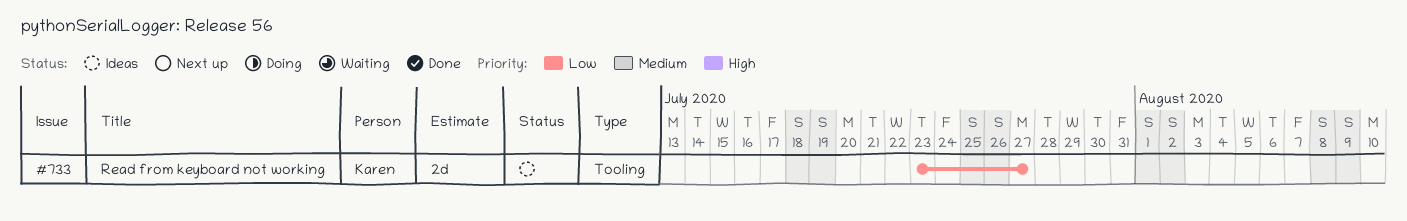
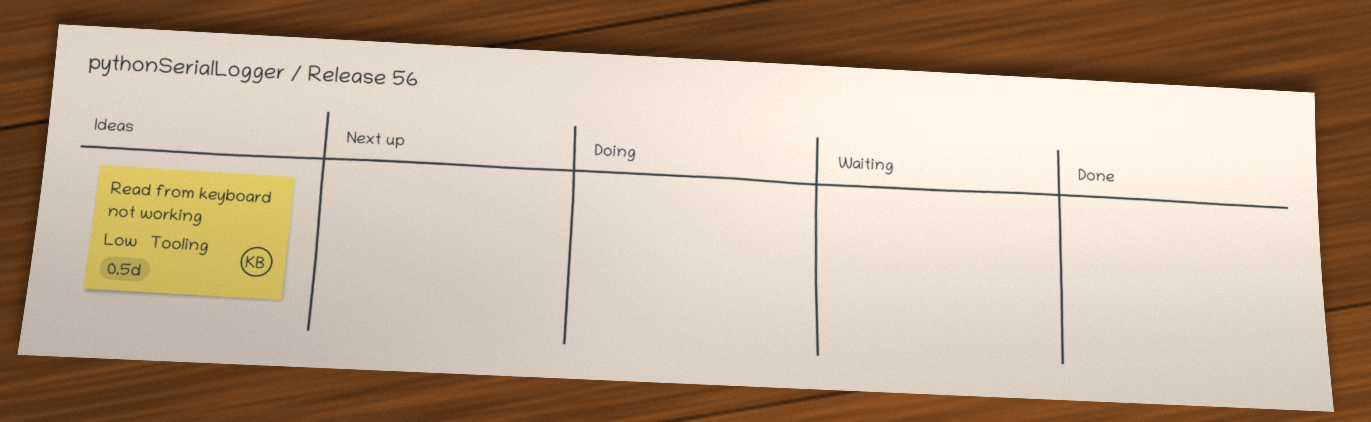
Read from keyboard not working, estimate: 2d -> 0.5d

